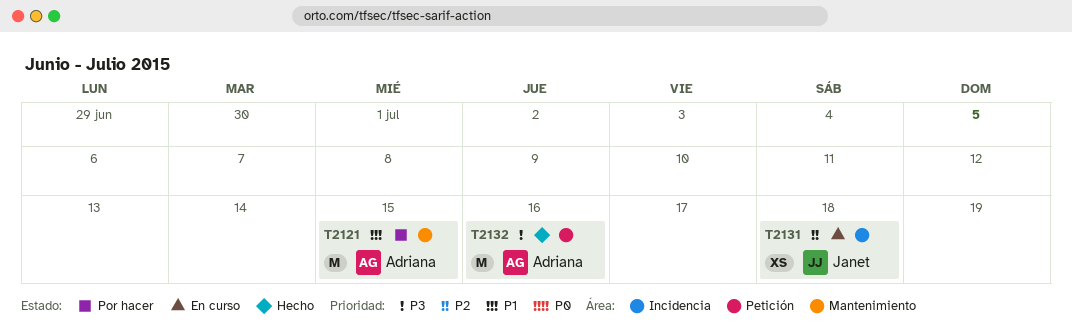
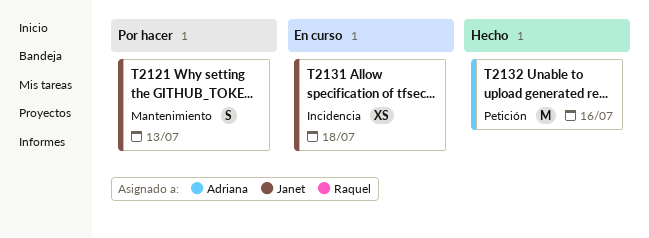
T2121, owner: Adriana -> Janet
T2121, estimate: M -> S
T2121, due: Jul 15 -> Jul 13

